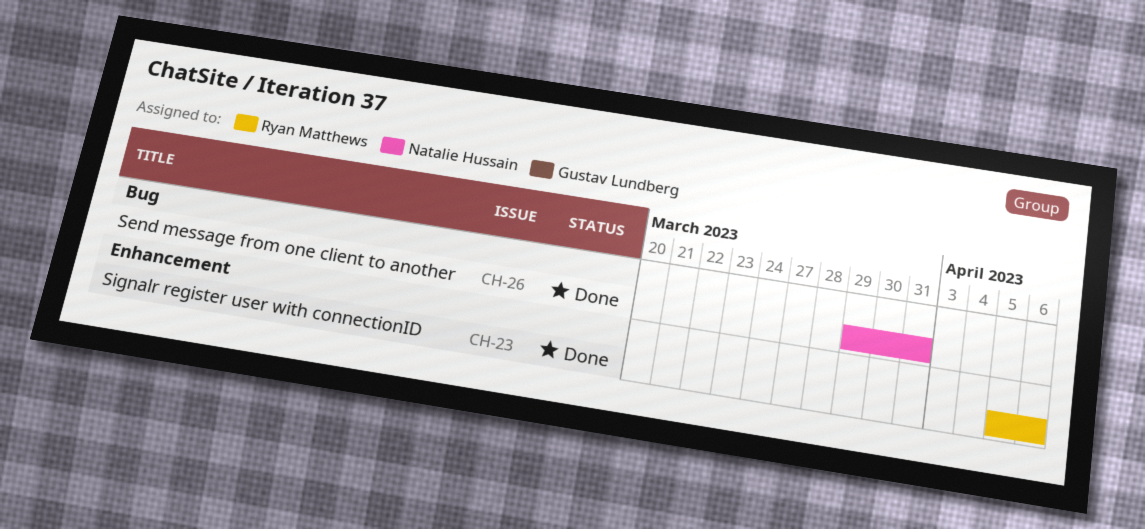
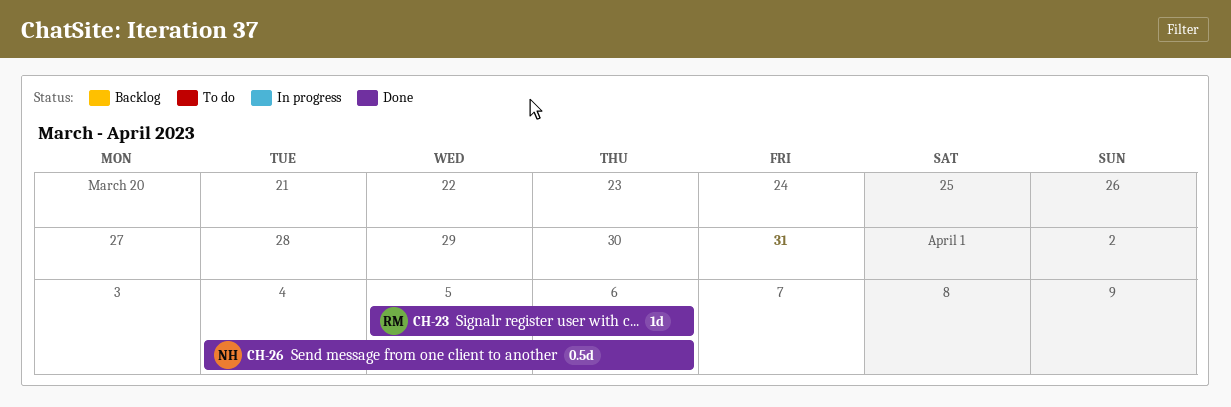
CH-26, start: Mar 29 -> Apr 4
CH-26, due: Mar 31 -> Apr 6

